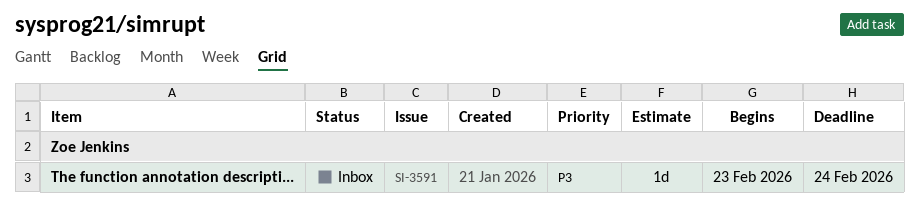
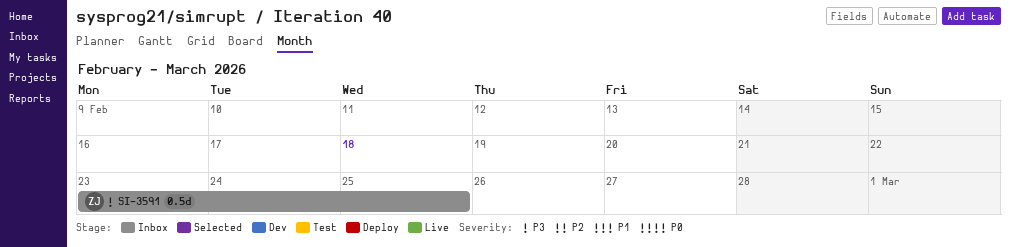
SI-3591, estimate: 1d -> 0.5d
SI-3591, due: Feb 24 -> Feb 25

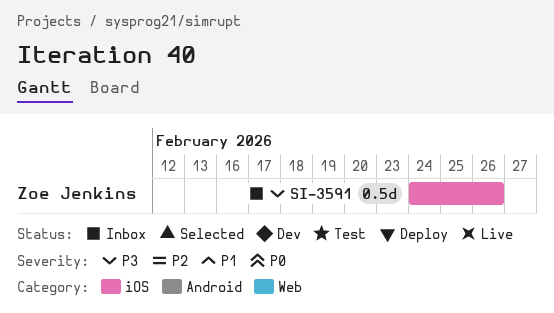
SI-3591, start: Feb 23 -> Feb 24
SI-3591, due: Feb 25 -> Feb 26

